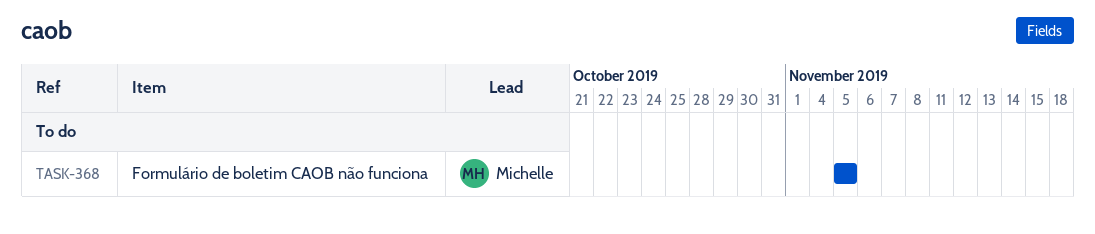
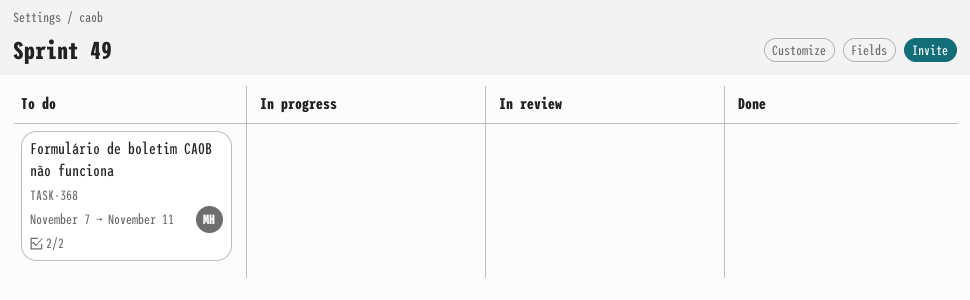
TASK-368, start: Nov 5 -> Nov 7
TASK-368, due: Nov 5 -> Nov 11

